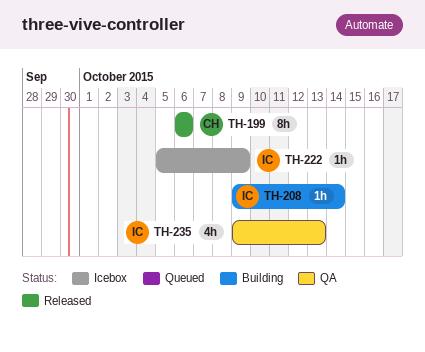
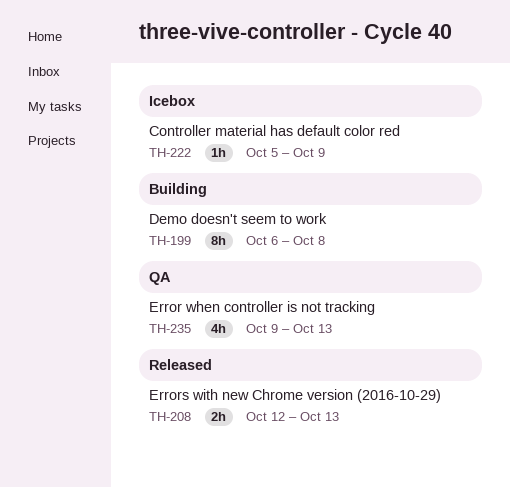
TH-199, status: Released -> Building
TH-199, due: Oct 6 -> Oct 8
TH-208, status: Building -> Released
TH-208, estimate: 1h -> 2h
TH-208, start: Oct 9 -> Oct 12
TH-208, due: Oct 14 -> Oct 13

